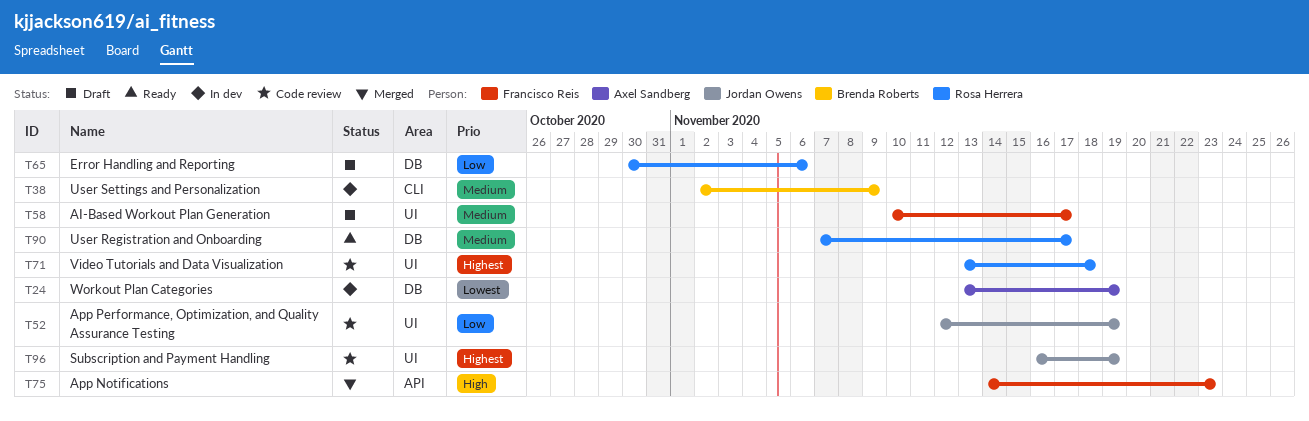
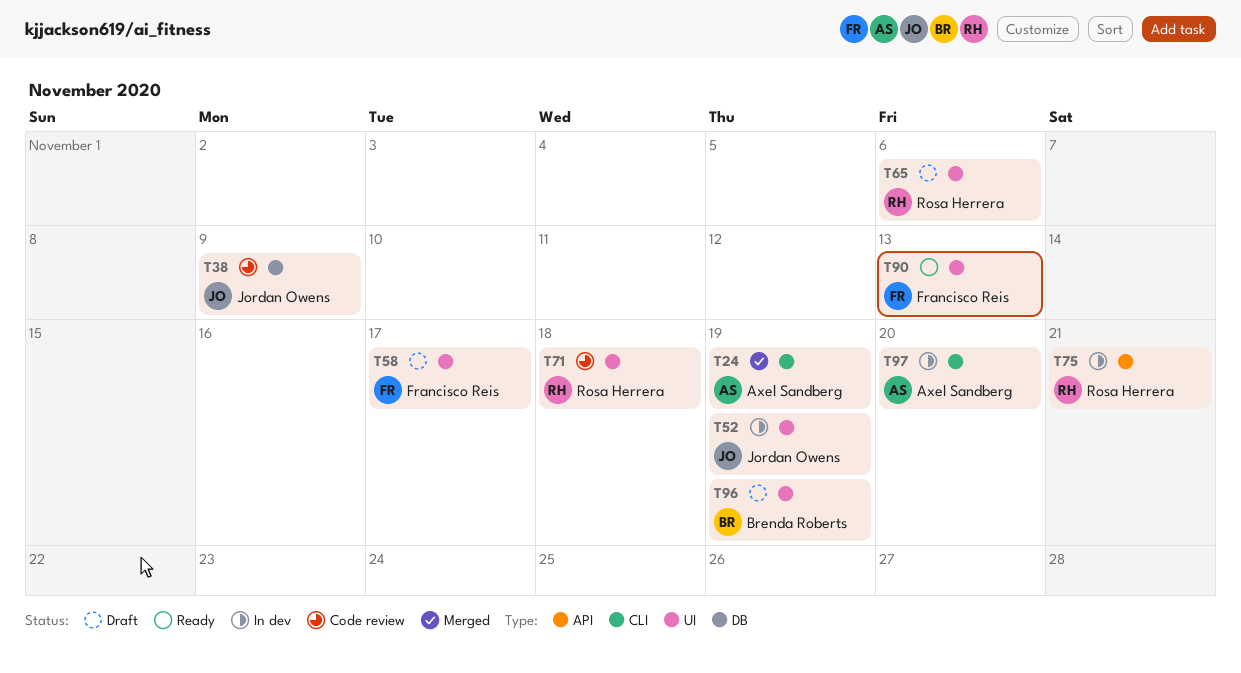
T24, status: In dev -> Merged
T24, label: DB -> CLI
T38, status: In dev -> Code review
T38, owner: Brenda Roberts -> Jordan Owens
T38, label: CLI -> DB
T52, status: Code review -> In dev
T65, label: DB -> UI
T75, status: Merged -> In dev
T75, owner: Francisco Reis -> Rosa Herrera
T75, due: Nov 23 -> Nov 21
T90, owner: Rosa Herrera -> Francisco Reis
T90, label: DB -> UI
T90, due: Nov 17 -> Nov 13
T96, status: Code review -> Draft
T96, owner: Jordan Owens -> Brenda Roberts
T97: none -> present

